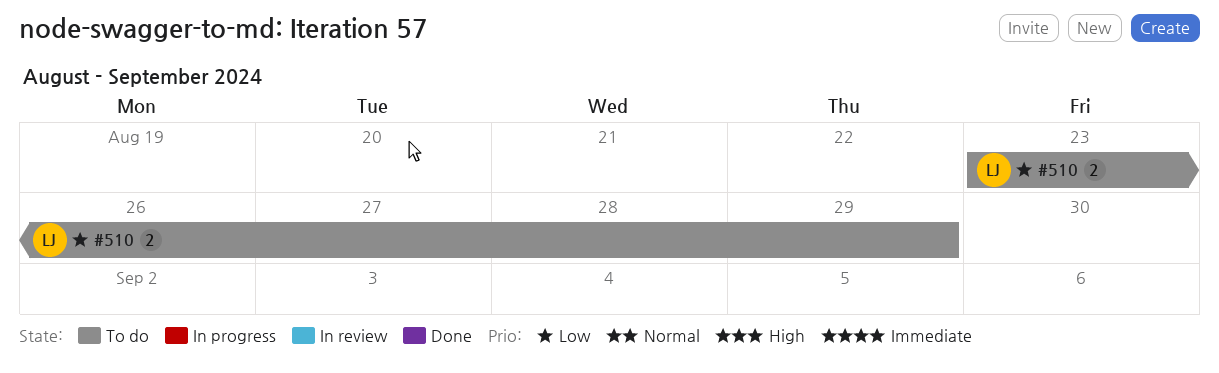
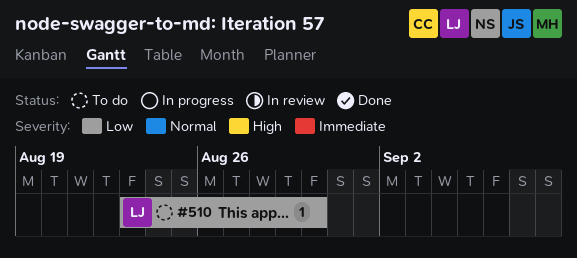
#510, estimate: 2 -> 1
#510, due: Aug 29 -> Aug 30

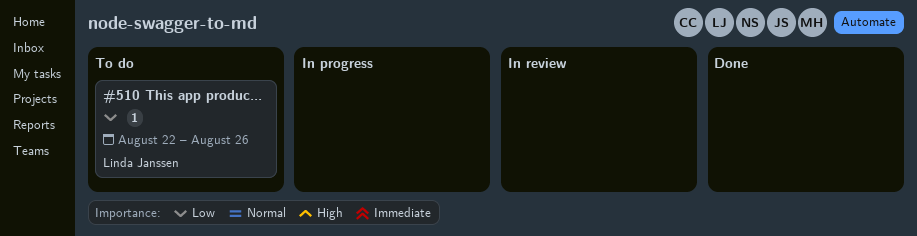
#510, start: Aug 23 -> Aug 22
#510, due: Aug 30 -> Aug 26

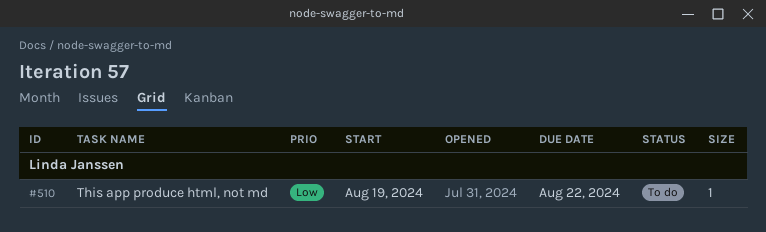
#510, start: Aug 22 -> Aug 19
#510, due: Aug 26 -> Aug 22

